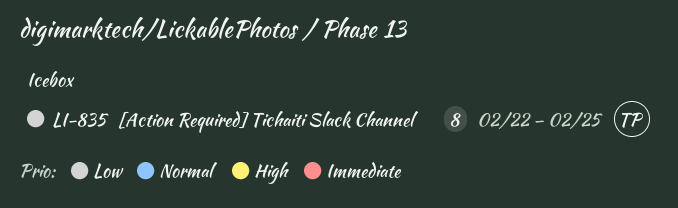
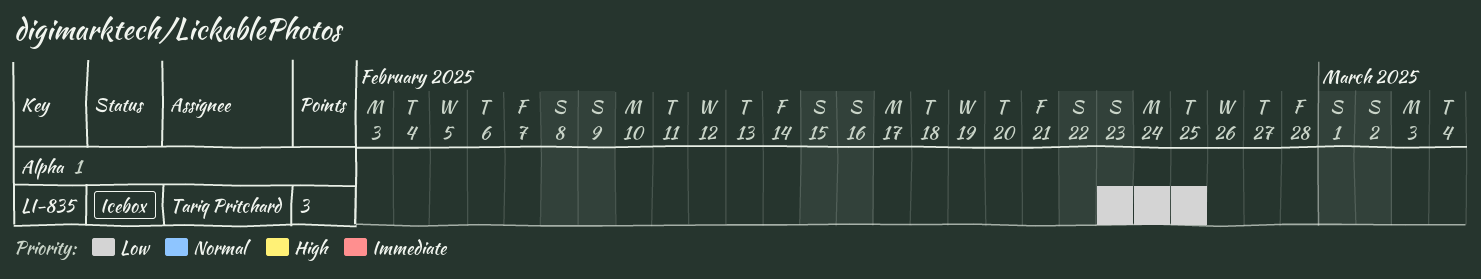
LI-835, estimate: 8 -> 3
LI-835, start: Feb 22 -> Feb 23

